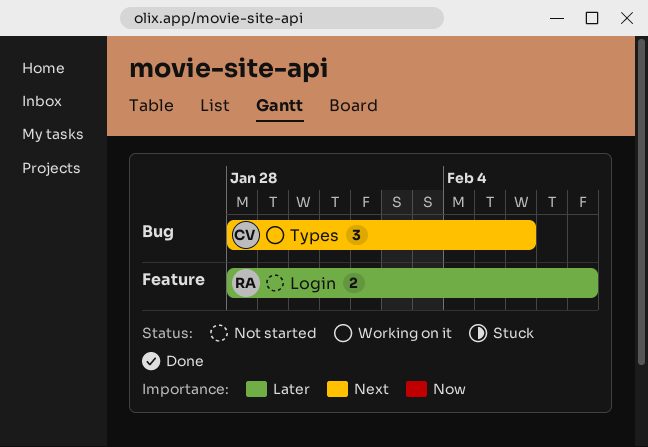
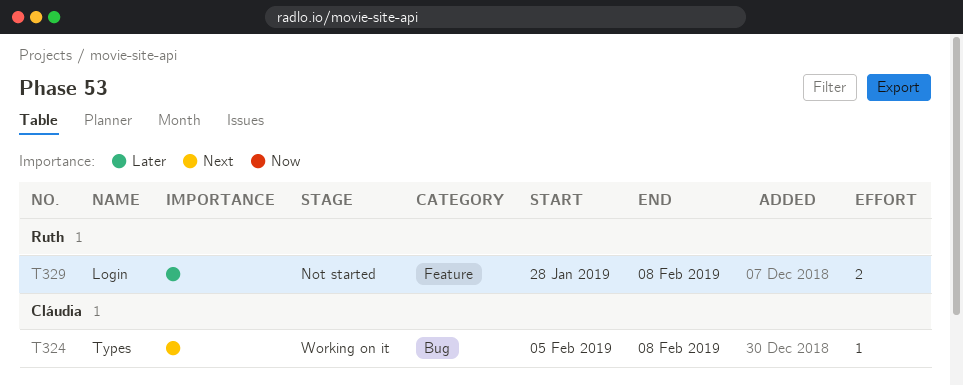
Types, estimate: 3 -> 1
Types, start: Jan 28 -> Feb 5
Types, due: Feb 6 -> Feb 8

